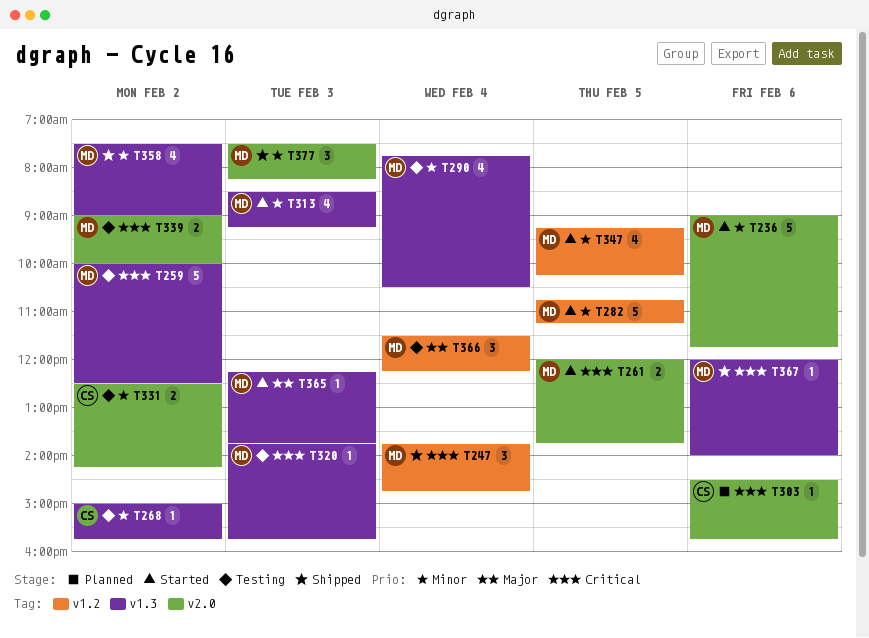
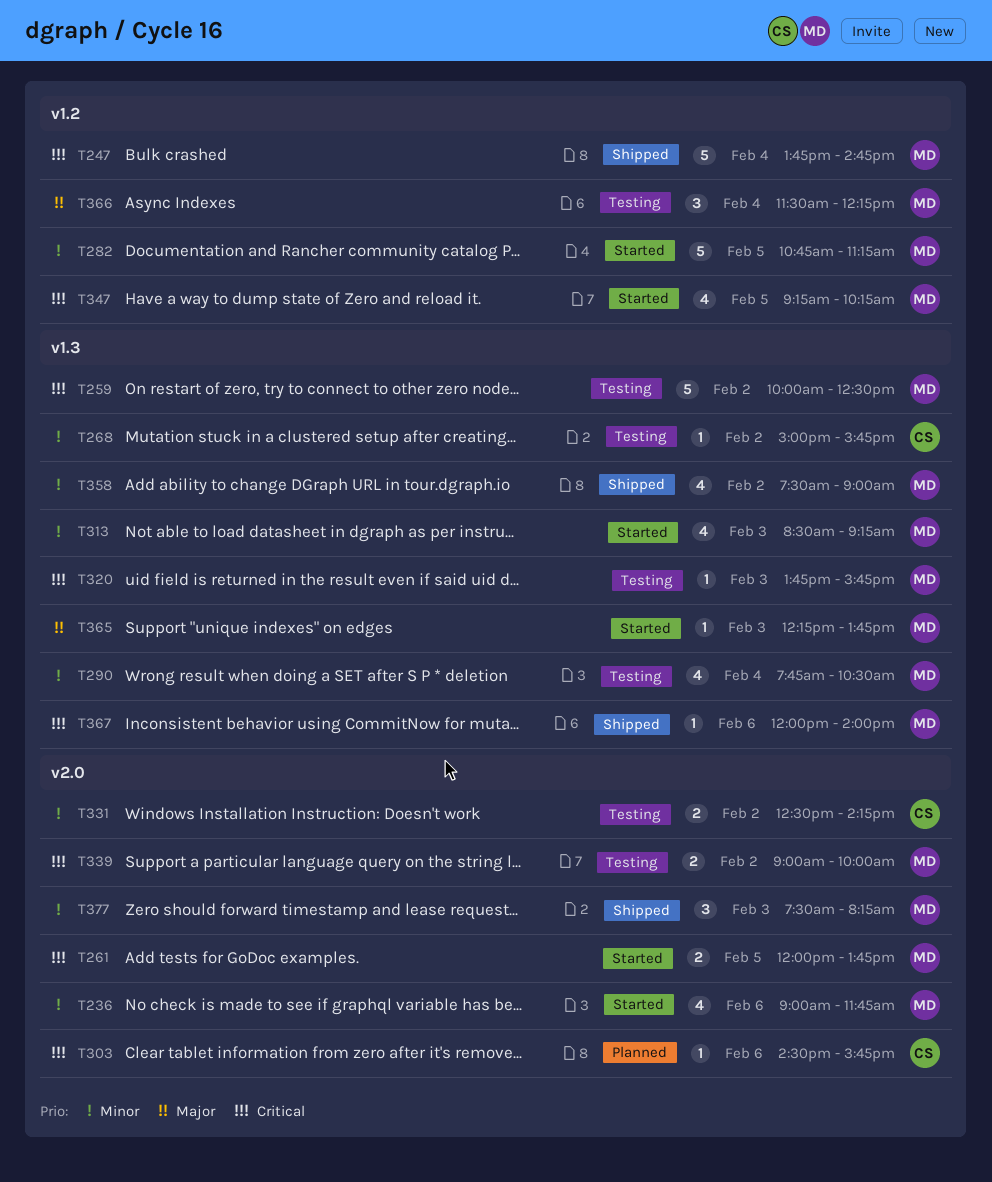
T236, estimate: 5 -> 4
T247, estimate: 3 -> 5
T347, priority: Minor -> Critical

